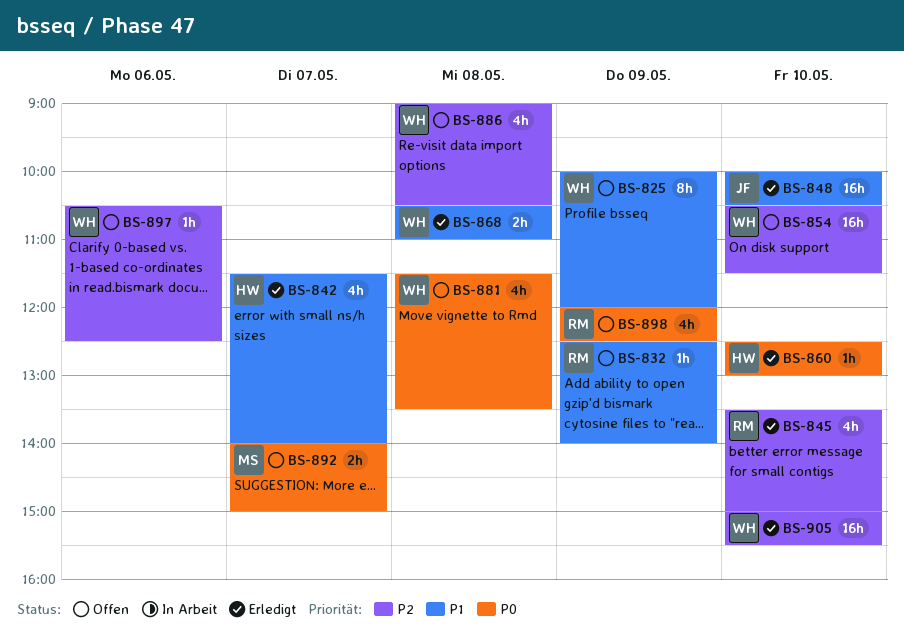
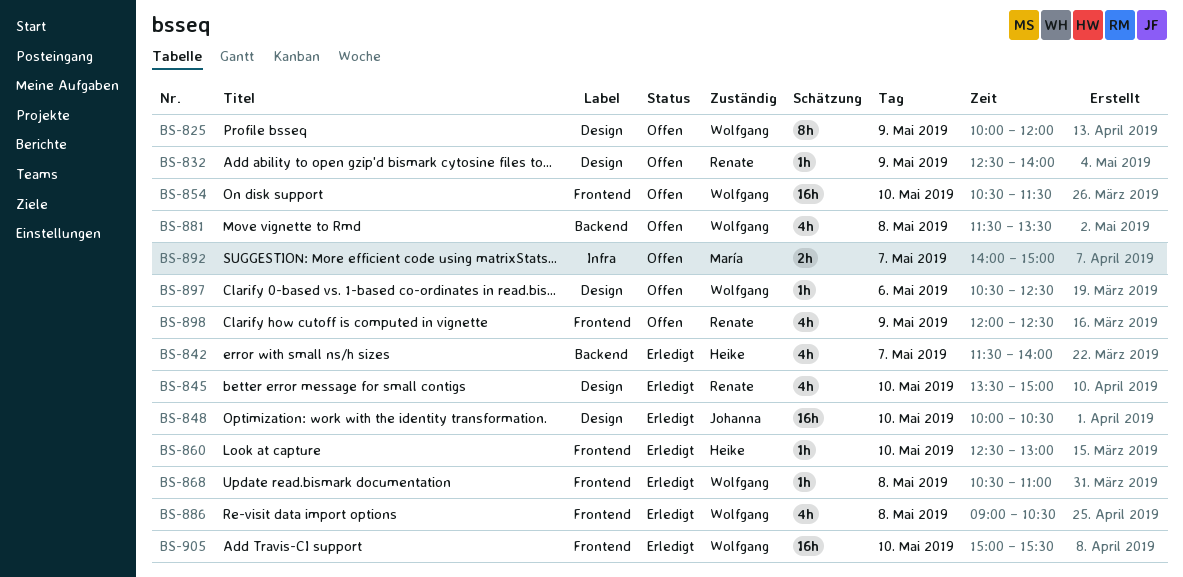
BS-868, estimate: 2h -> 1h
BS-886, status: Offen -> Erledigt

